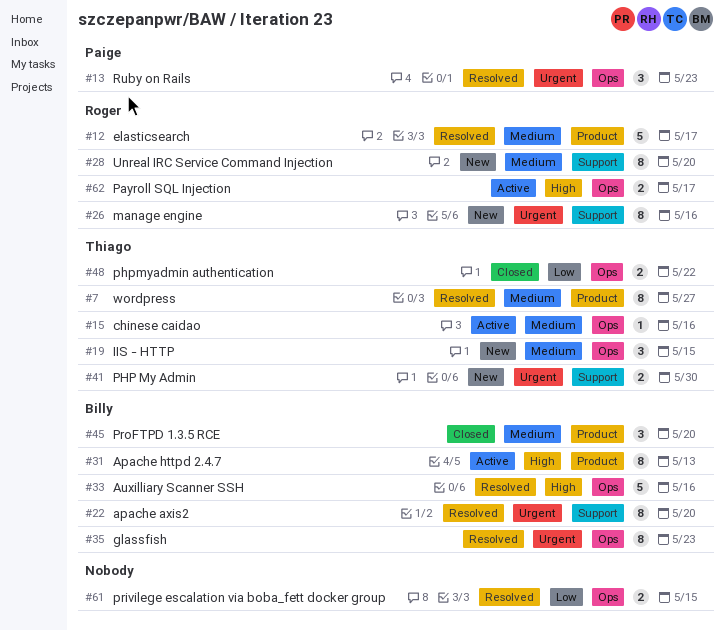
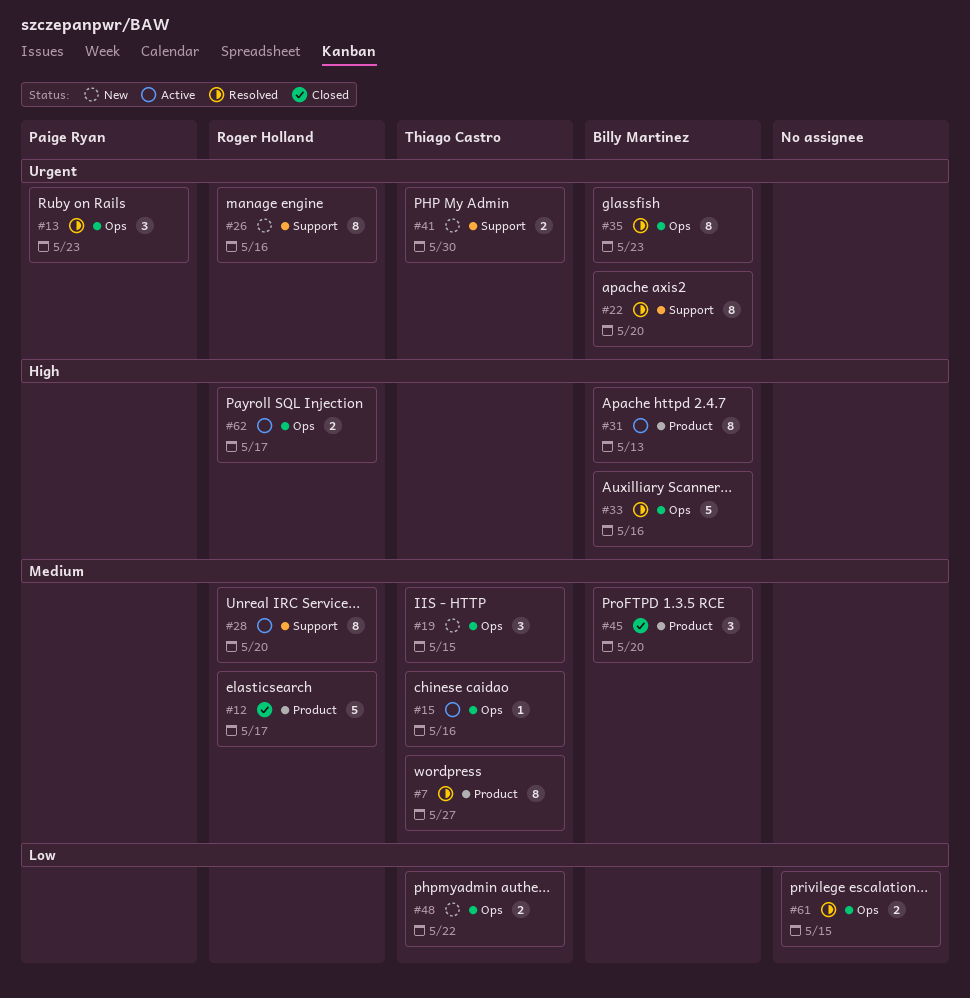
#12, status: Resolved -> Closed
#28, status: New -> Active
#48, status: Closed -> New

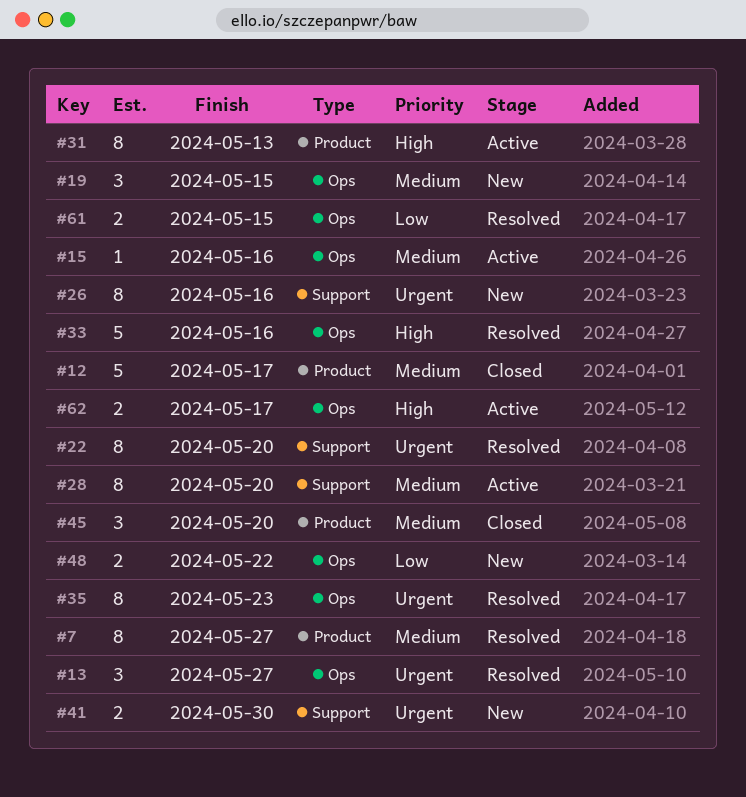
#13, due: May 23 -> May 27

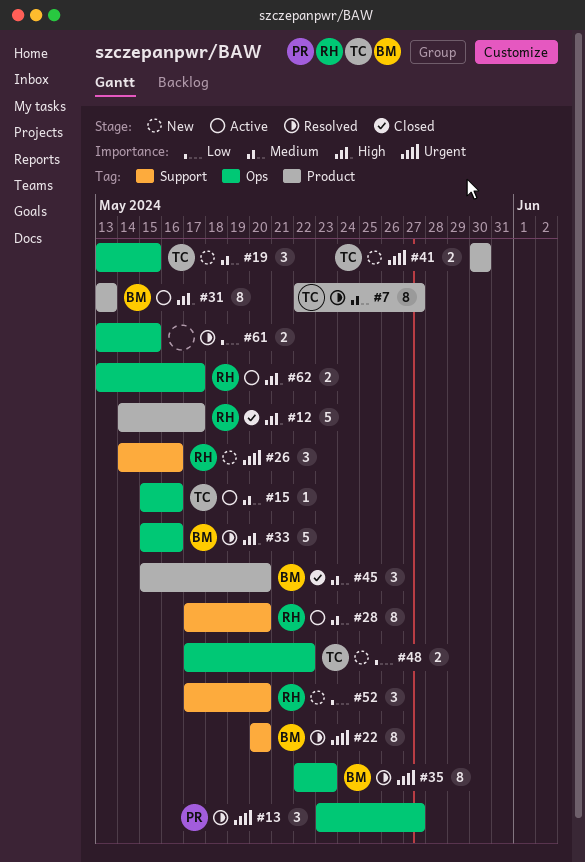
#12, priority: Medium -> High
#26, estimate: 8 -> 3
#41, label: Support -> Product
#52: none -> present

